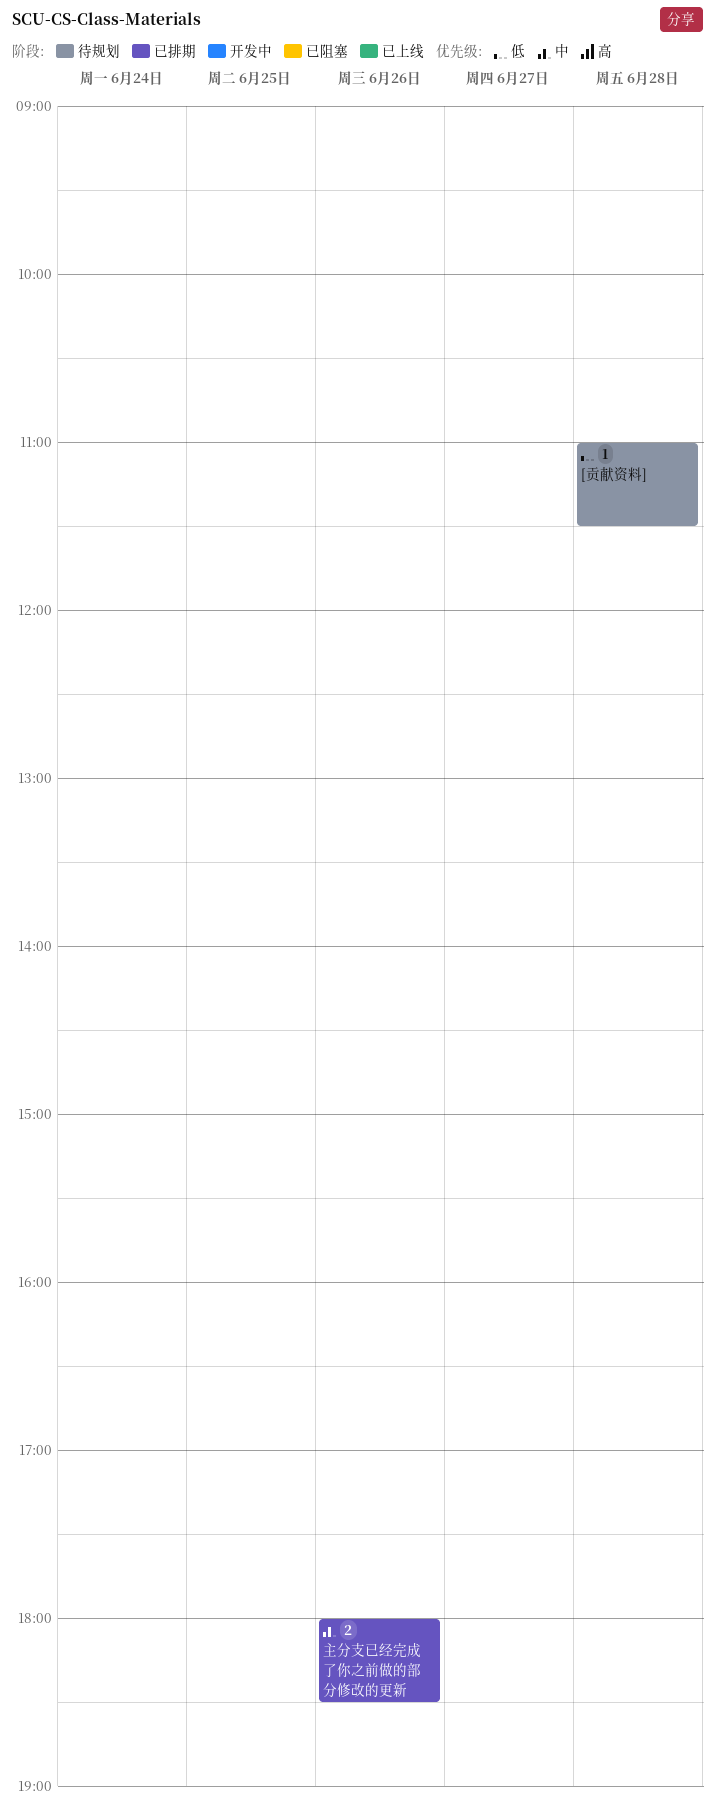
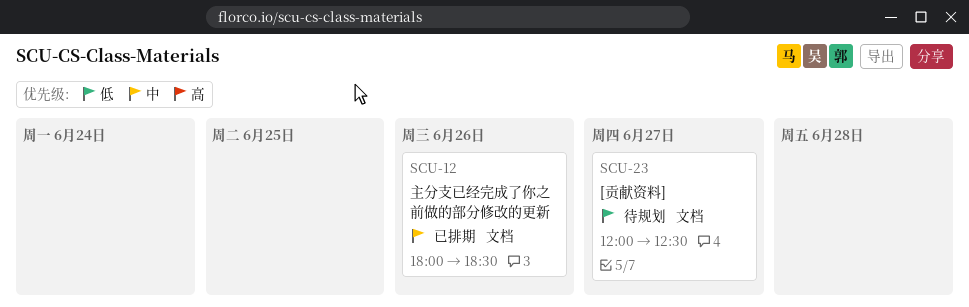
[贡献资料], day: Jun 28 -> Jun 27
[贡献资料], begins: 11:00 -> 12:00
[贡献资料], ends: 11:30 -> 12:30

